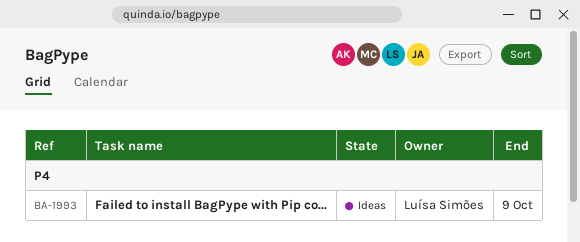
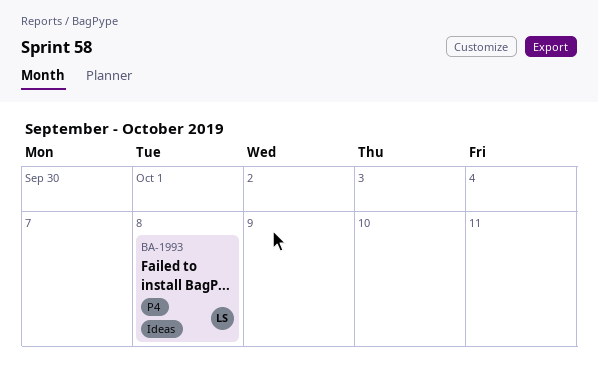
BA-1993, due: Oct 9 -> Oct 8

